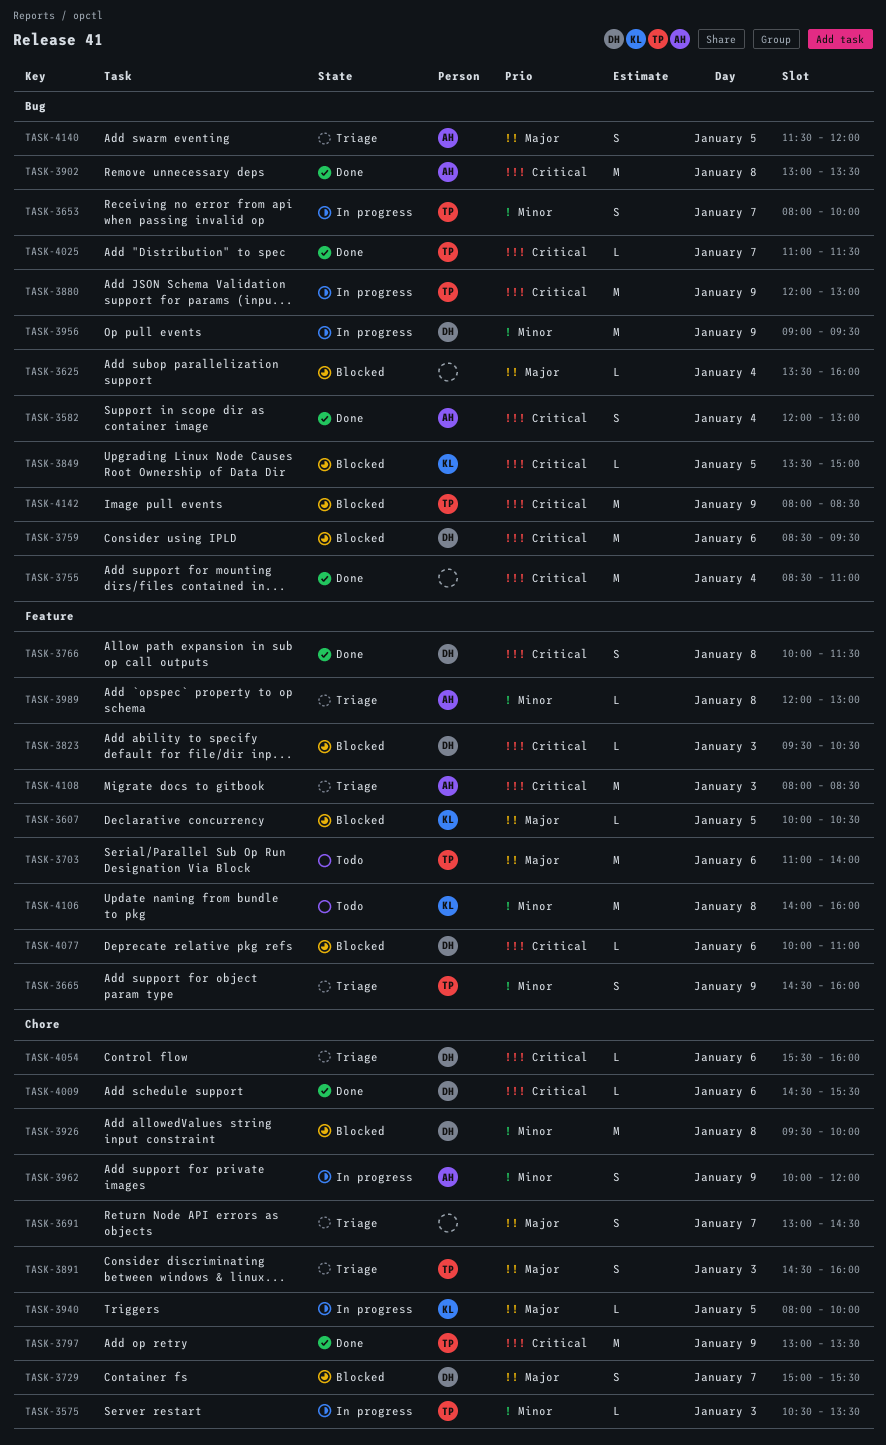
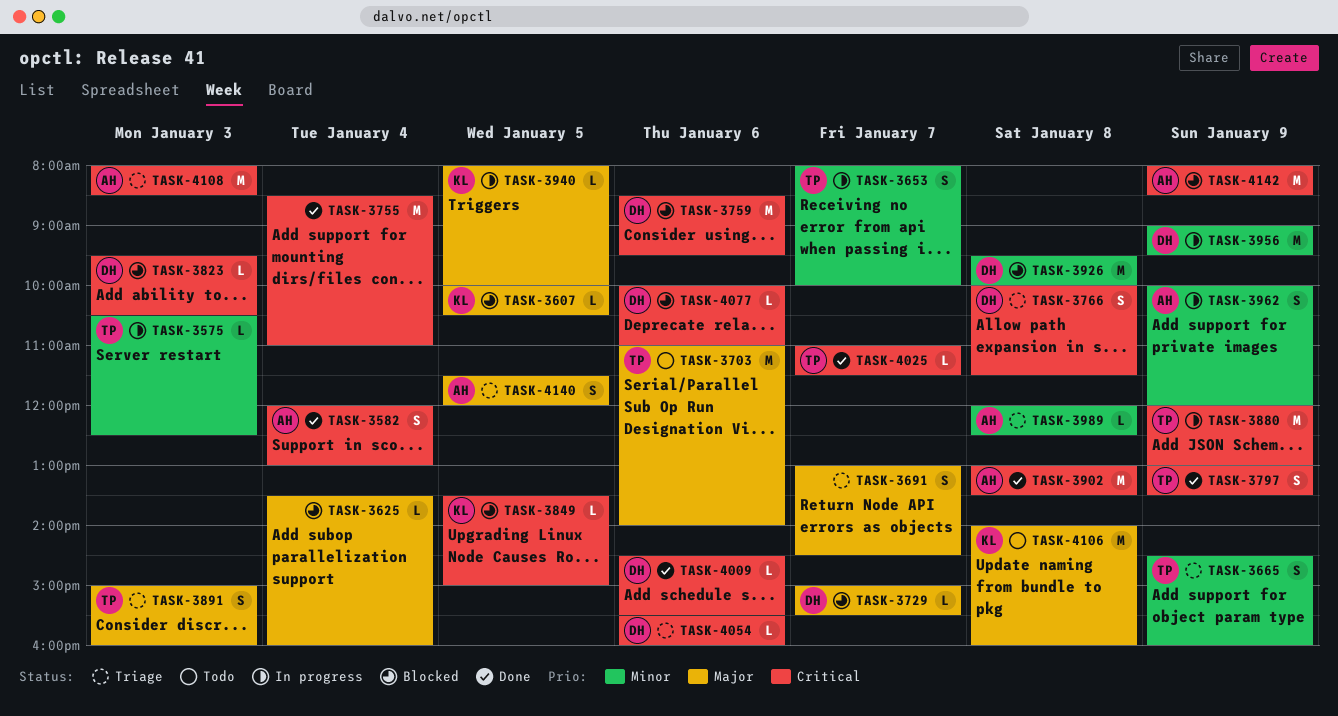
TASK-3575, ends: 13:30 -> 12:30
TASK-3729, estimate: S -> L
TASK-3766, status: Done -> Triage
TASK-3797, estimate: M -> S
TASK-3891, begins: 14:30 -> 15:00
TASK-3989, ends: 13:00 -> 12:30
TASK-4106, priority: Minor -> Major
TASK-4142, owner: TP -> AH

